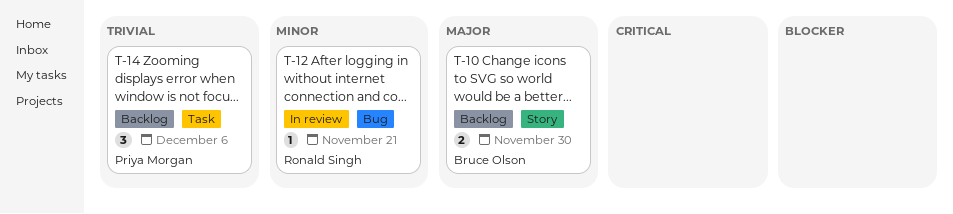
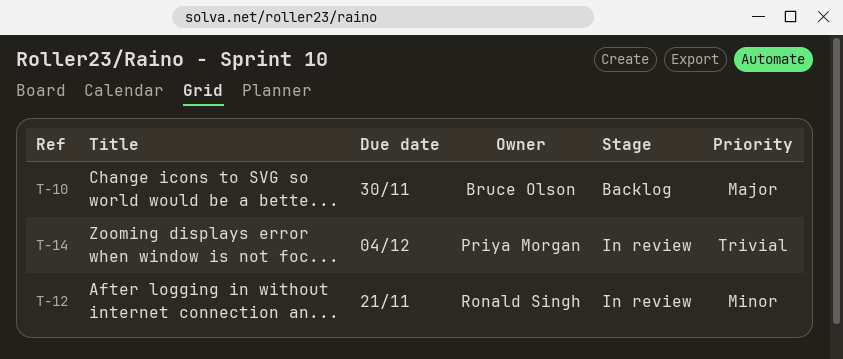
T-14, status: Backlog -> In review
T-14, due: Dec 6 -> Dec 4

